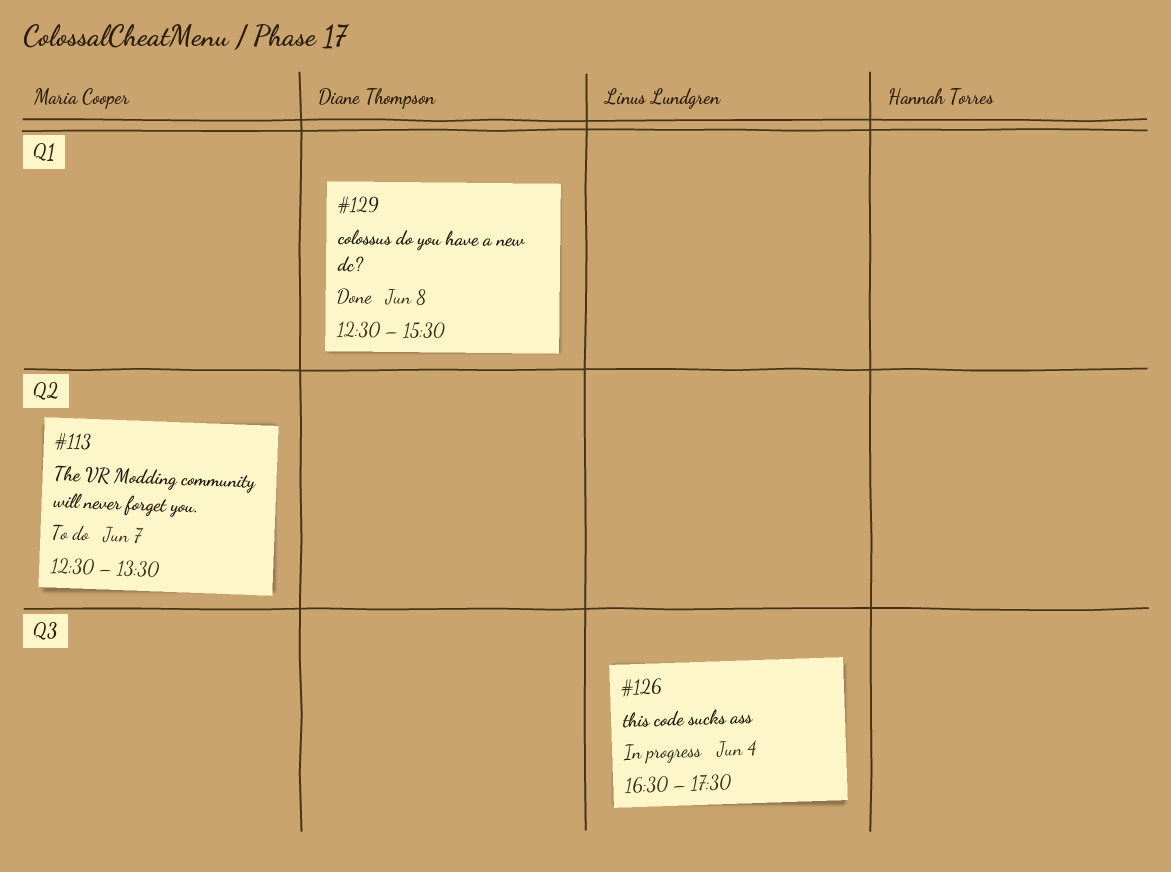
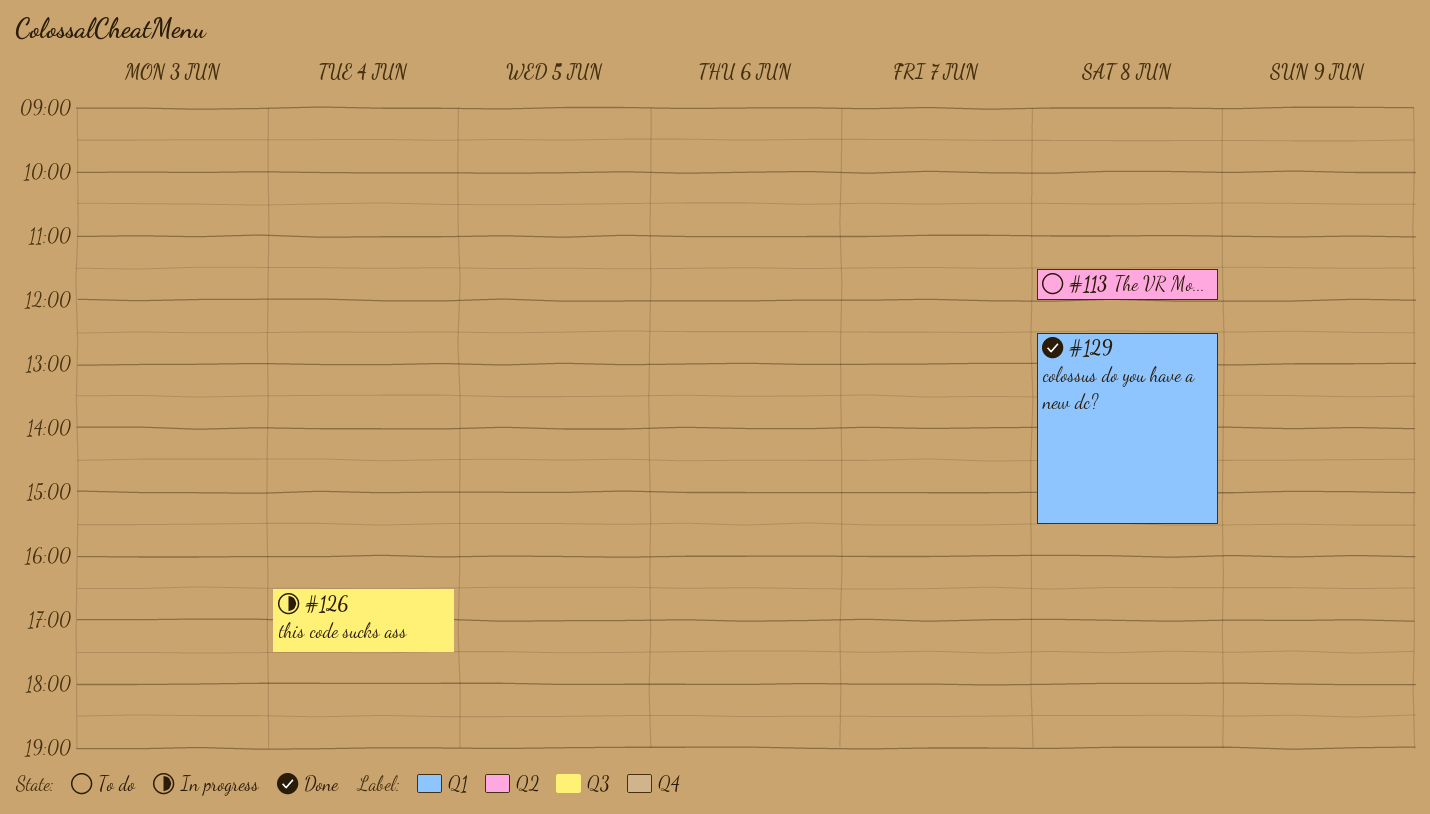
#113, day: Jun 7 -> Jun 8
#113, begins: 12:30 -> 11:30
#113, ends: 13:30 -> 12:00

